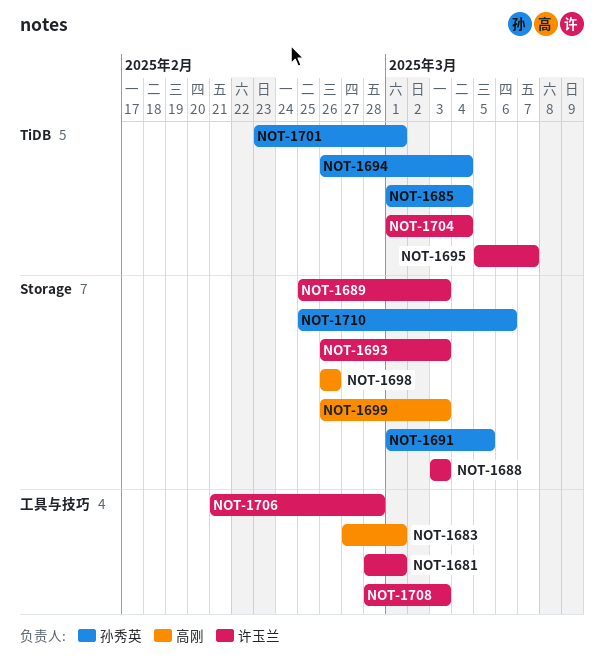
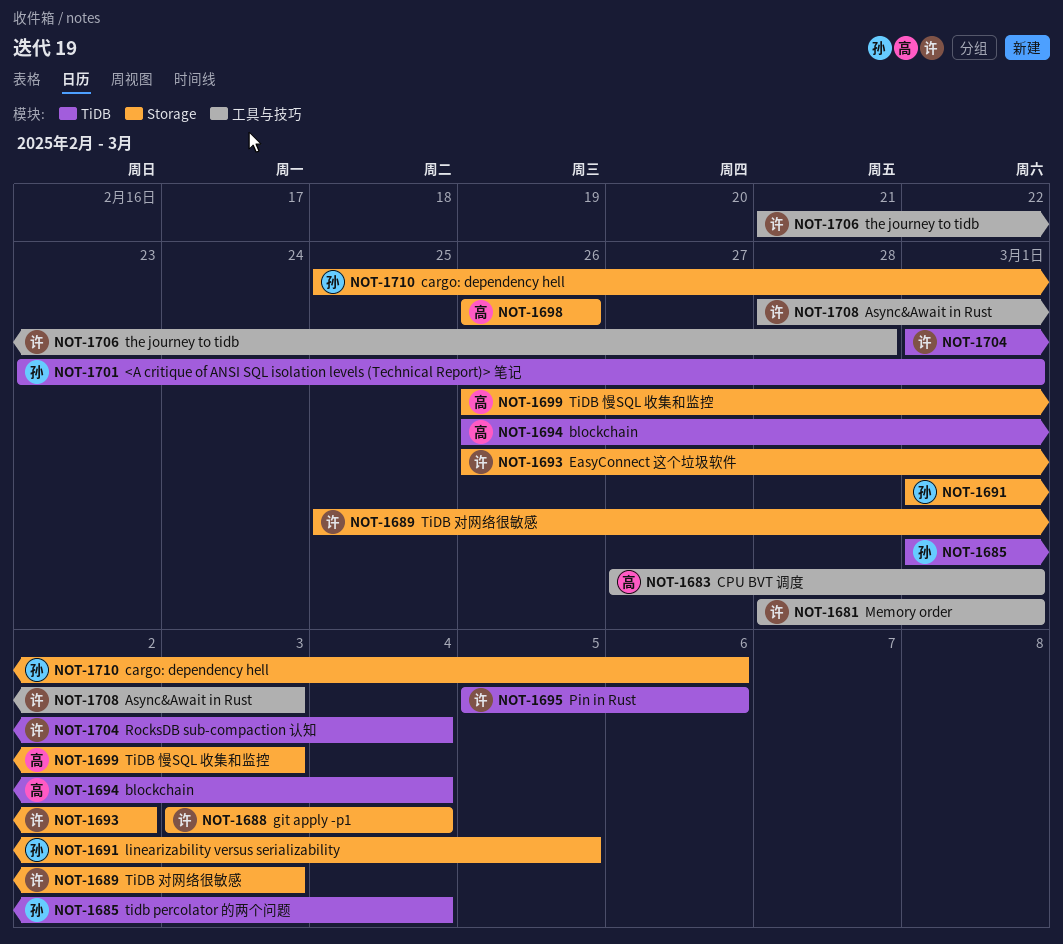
NOT-1688, due: Mar 3 -> Mar 4
NOT-1693, due: Mar 3 -> Mar 2
NOT-1694, owner: 孙秀英 -> 高刚
NOT-1695, due: Mar 7 -> Mar 6

